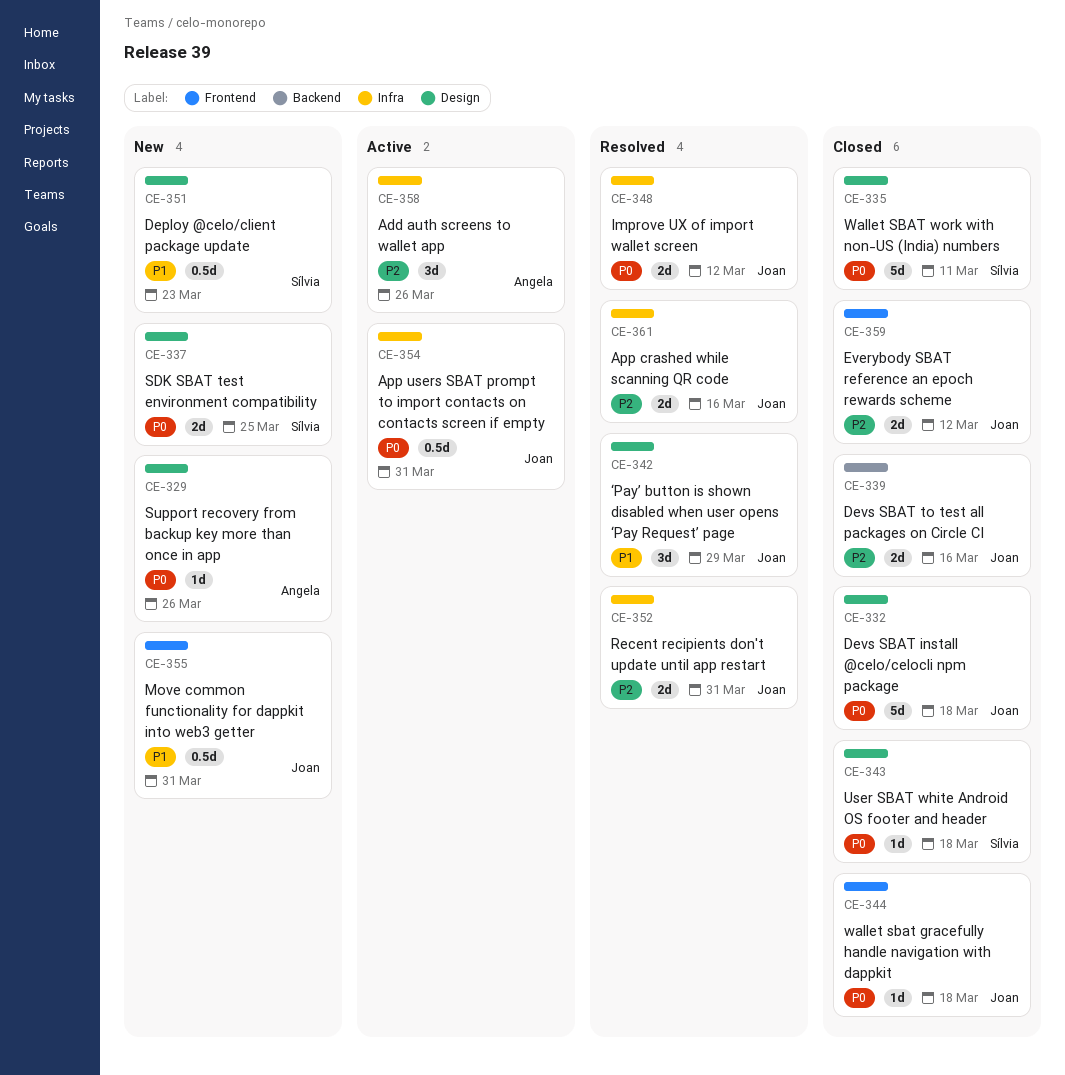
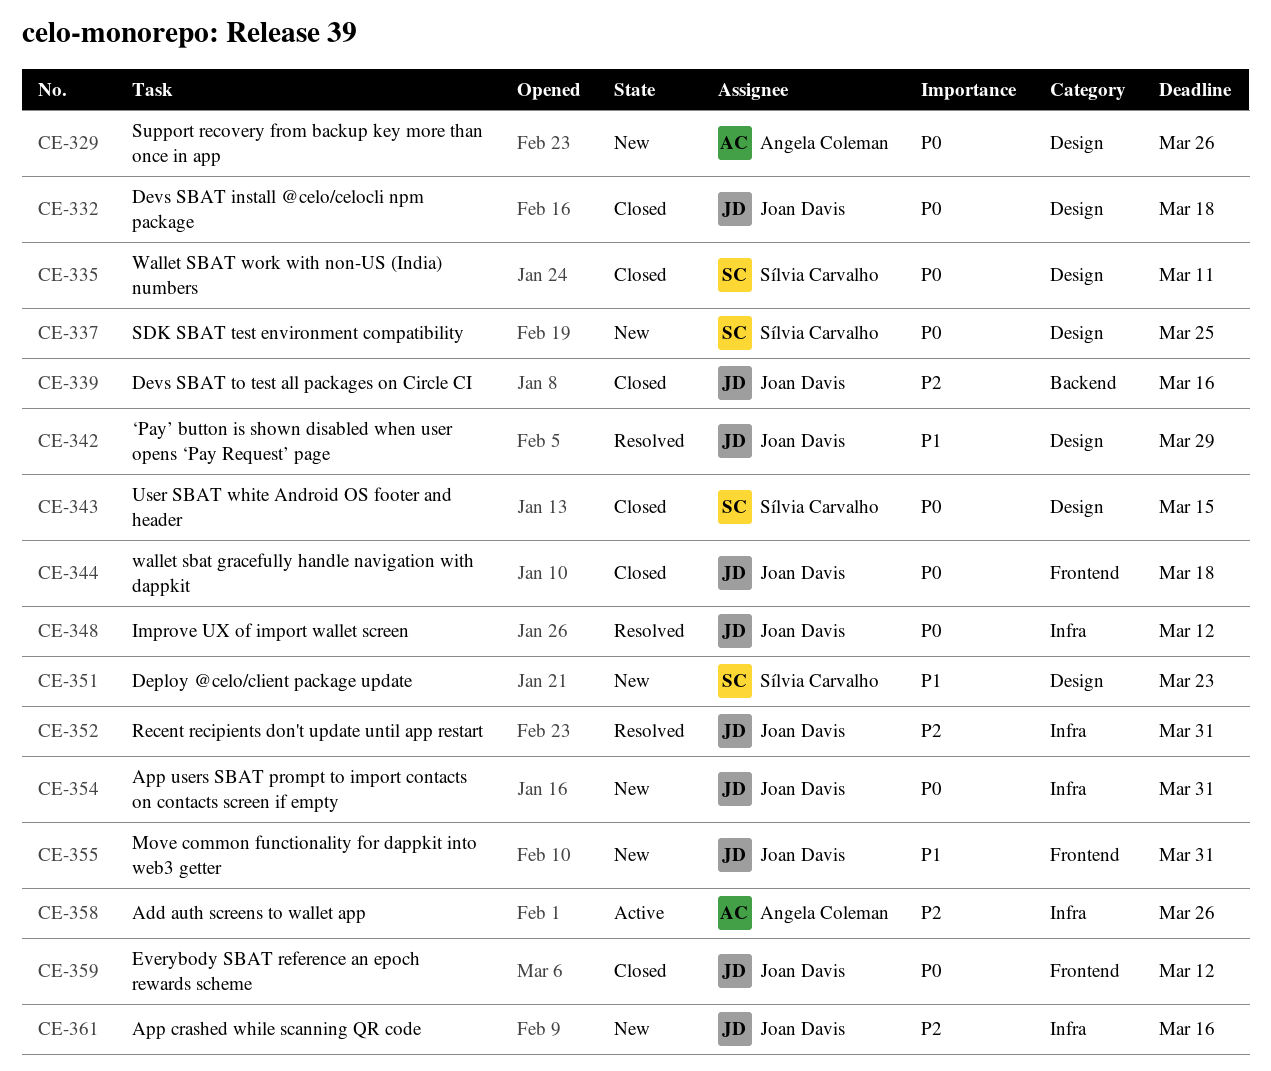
CE-343, due: Mar 18 -> Mar 15
CE-354, status: Active -> New
CE-359, priority: P2 -> P0
CE-361, status: Resolved -> New

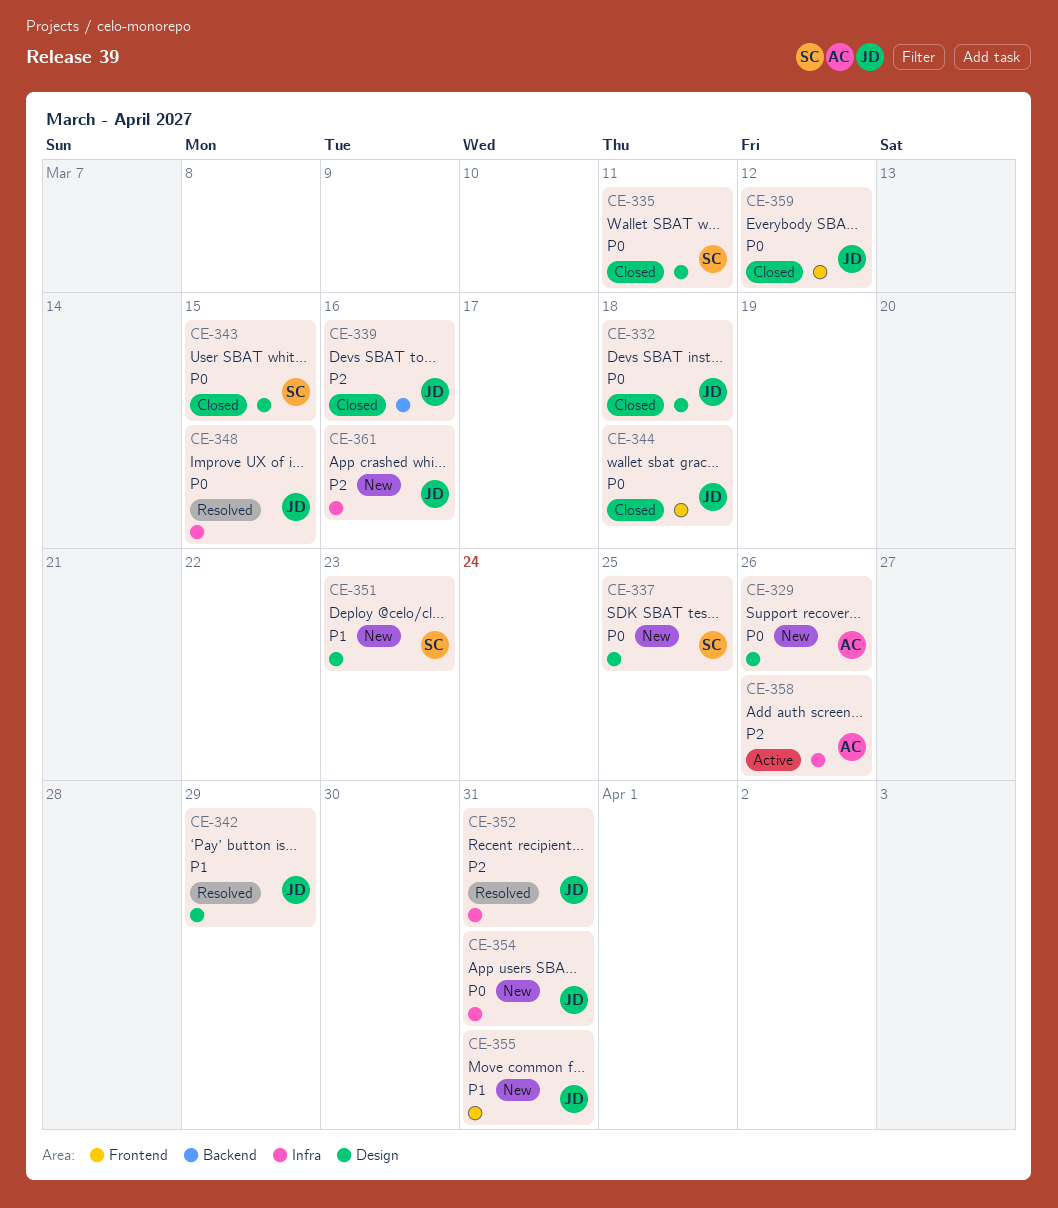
CE-348, due: Mar 12 -> Mar 15

